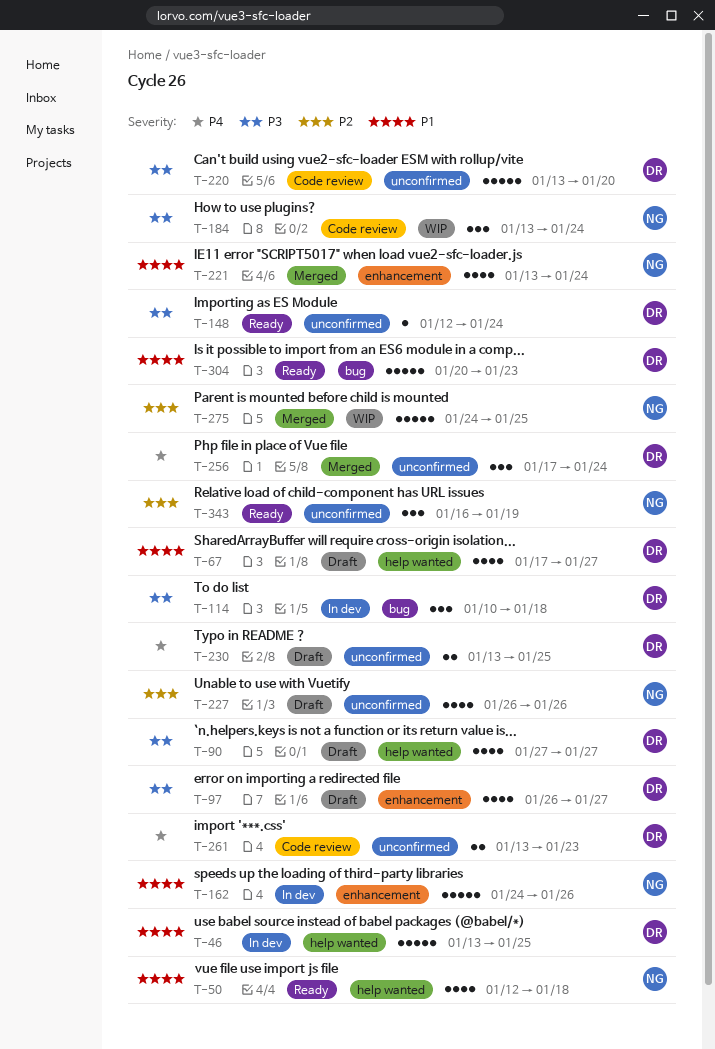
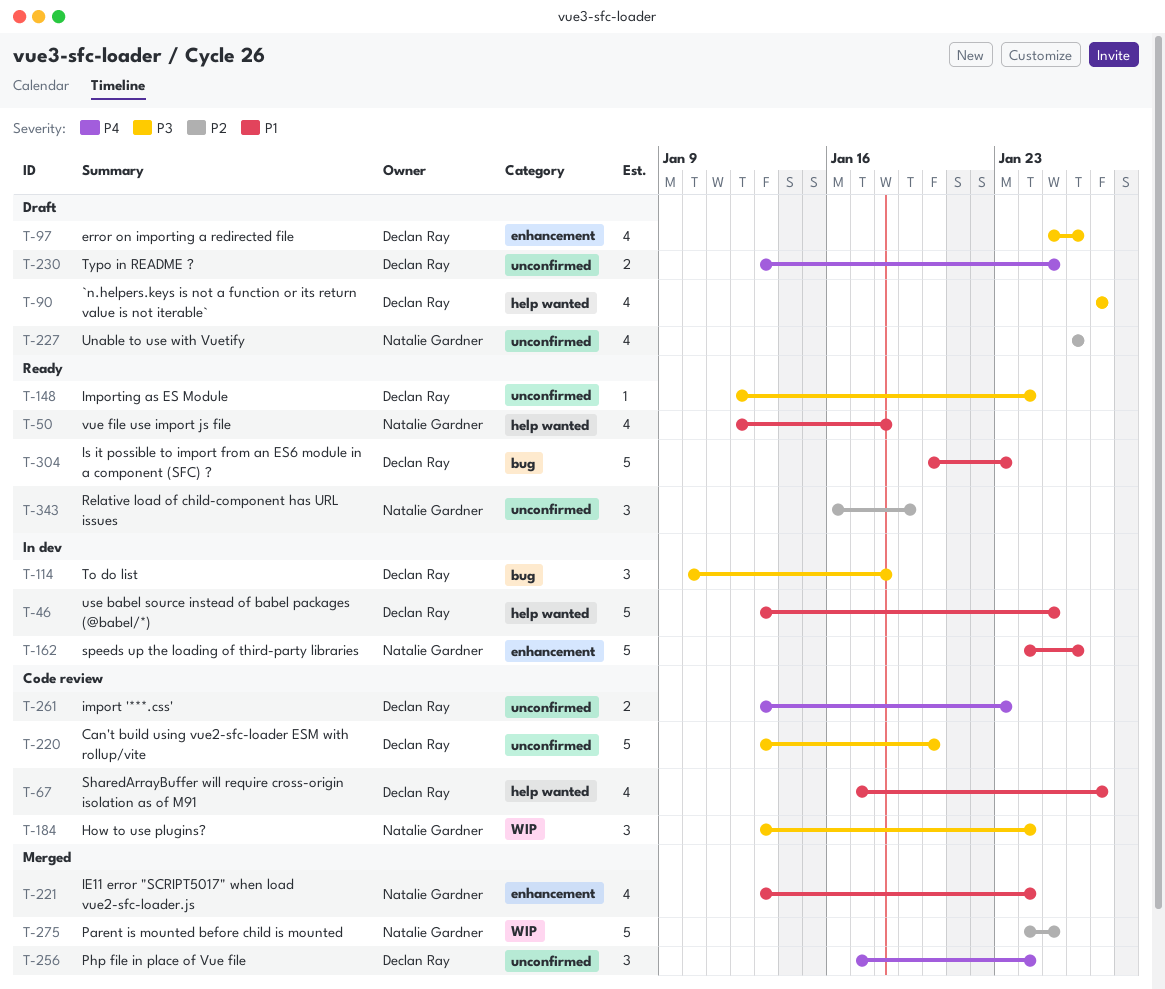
T-67, status: Draft -> Code review
T-97, start: Jan 26 -> Jan 25
T-97, due: Jan 27 -> Jan 26

